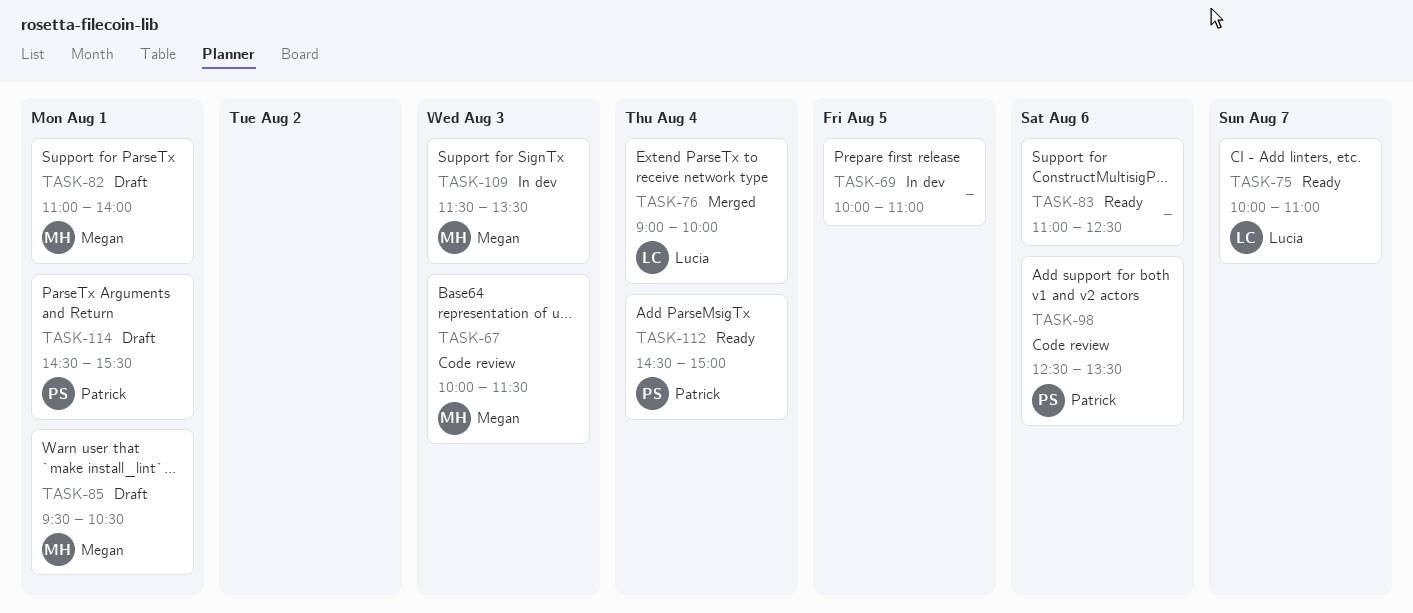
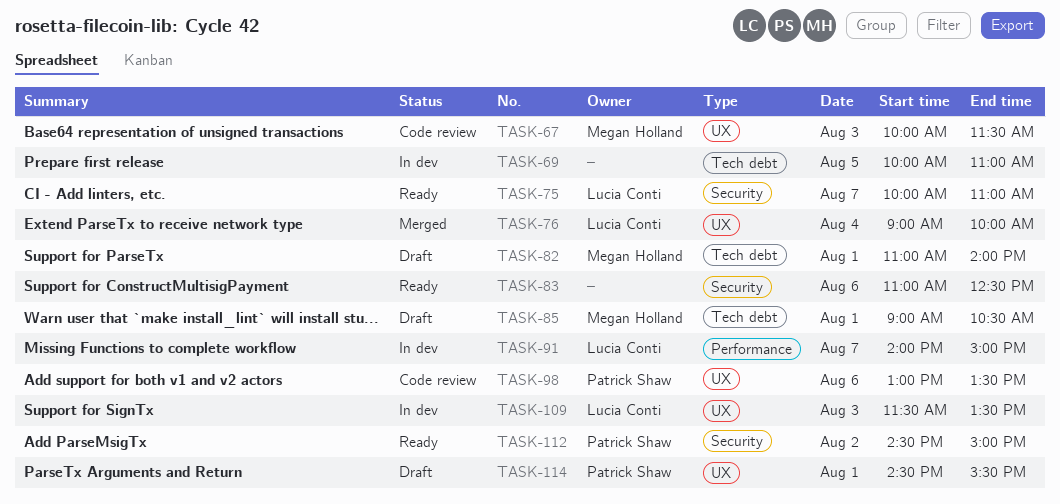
TASK-85, begins: 09:30 -> 09:00
TASK-91: none -> present
TASK-98, begins: 12:30 -> 13:00
TASK-109, owner: Megan Holland -> Lucia Conti
TASK-112, day: Aug 4 -> Aug 2

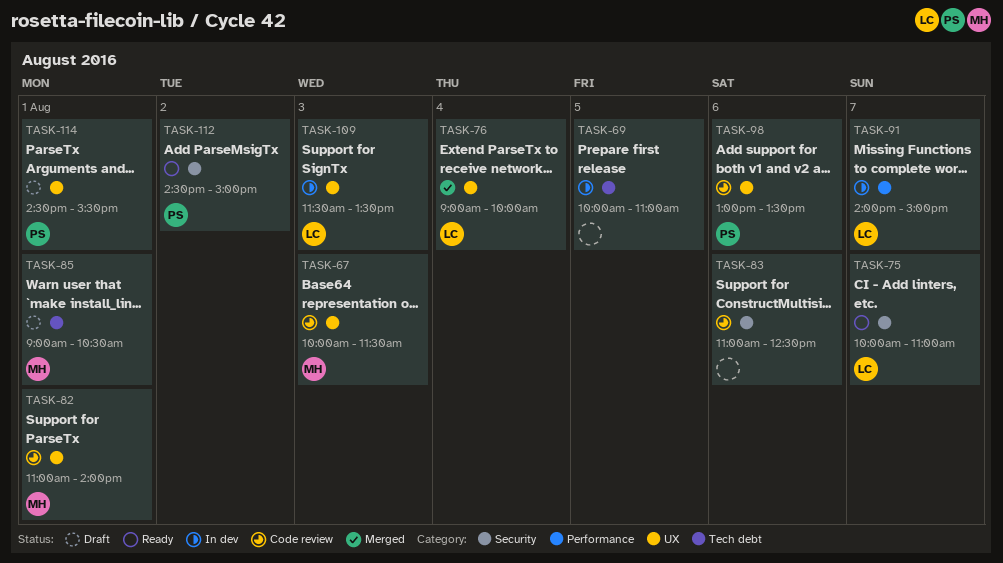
TASK-82, status: Draft -> Code review
TASK-82, label: Tech debt -> UX
TASK-83, status: Ready -> Code review

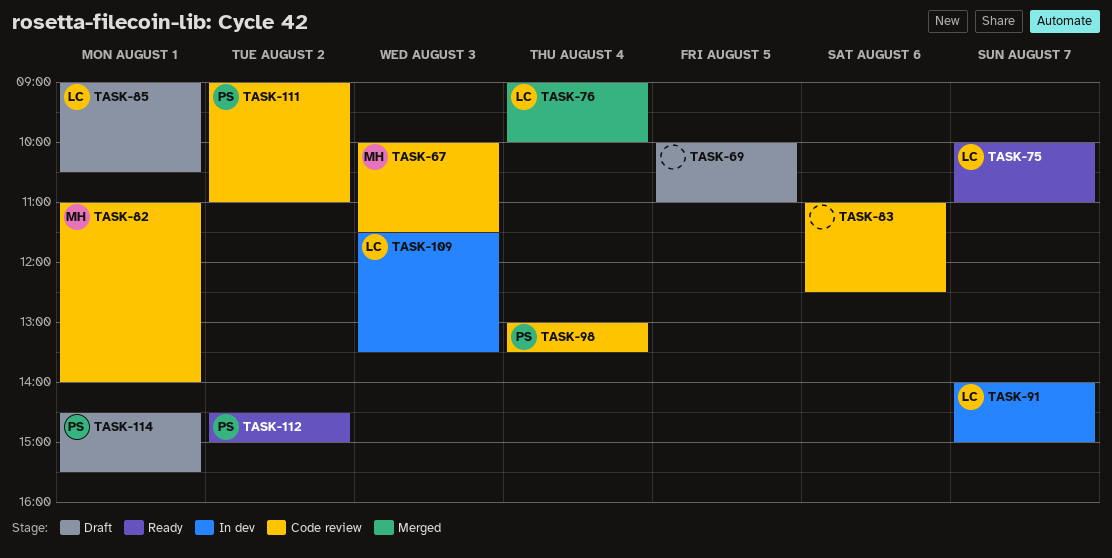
TASK-69, status: In dev -> Draft
TASK-85, owner: MH -> LC
TASK-98, day: Aug 6 -> Aug 4
TASK-111: none -> present

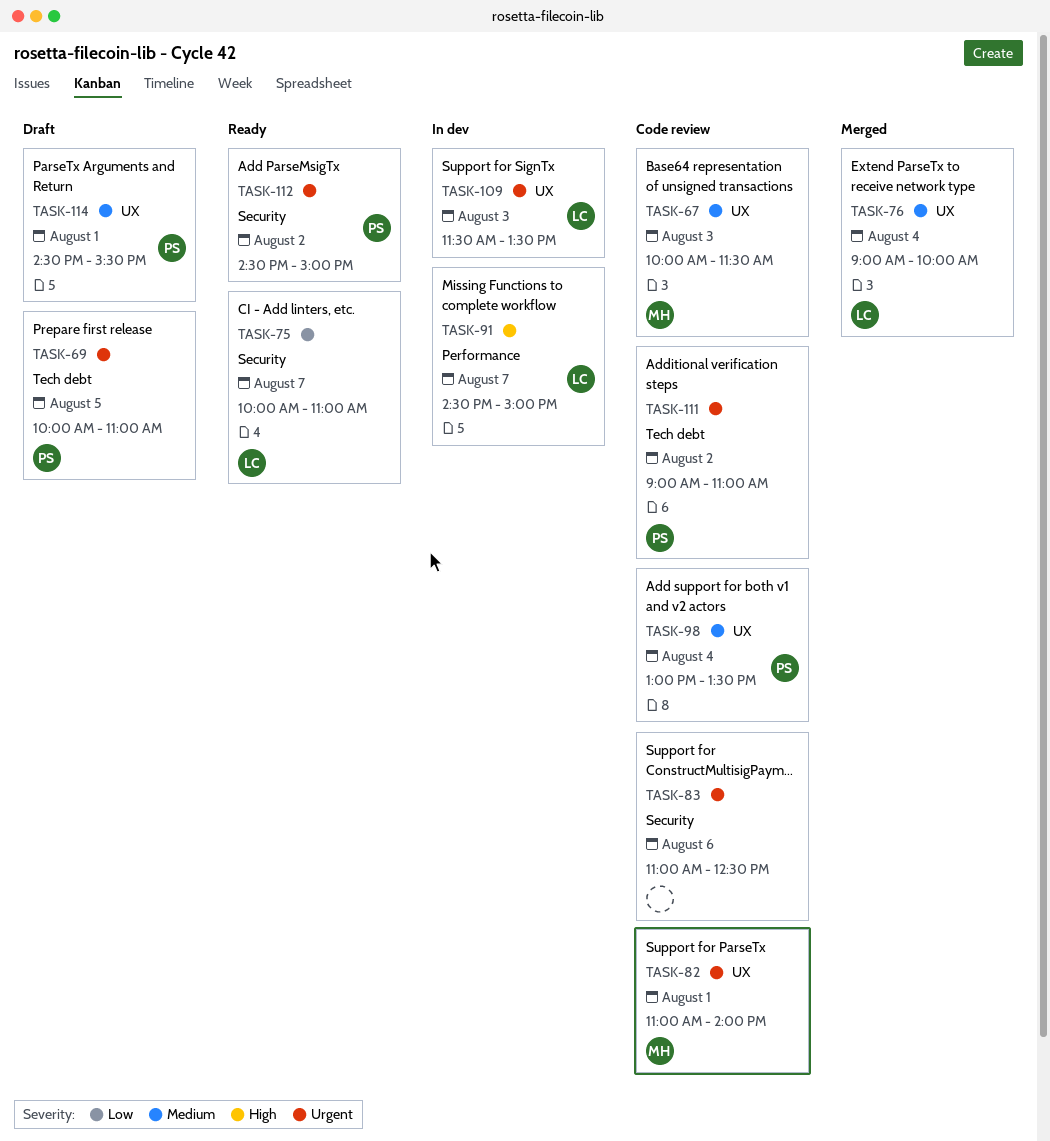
TASK-69, owner: none -> PS
TASK-85: present -> none
TASK-91, begins: 14:00 -> 14:30

